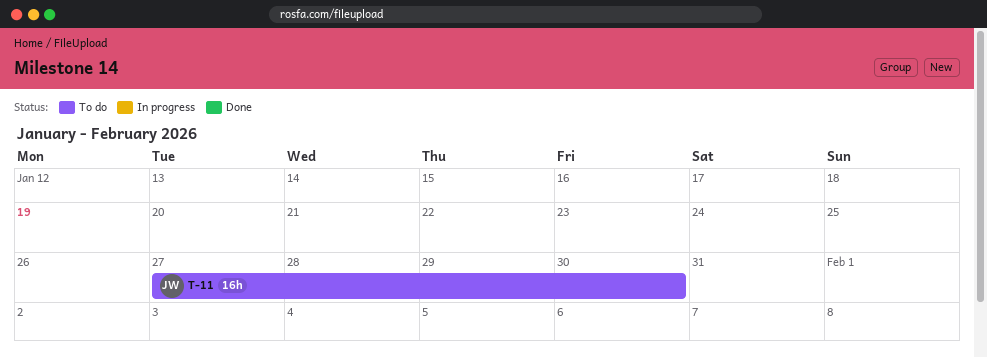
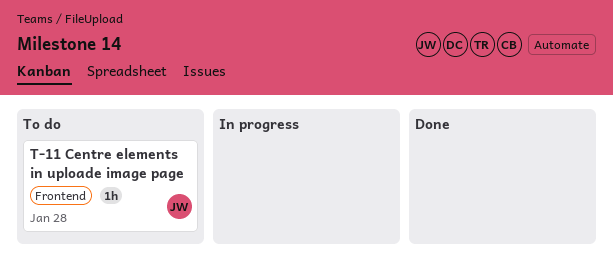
T-11, estimate: 16h -> 1h
T-11, due: Jan 30 -> Jan 28

